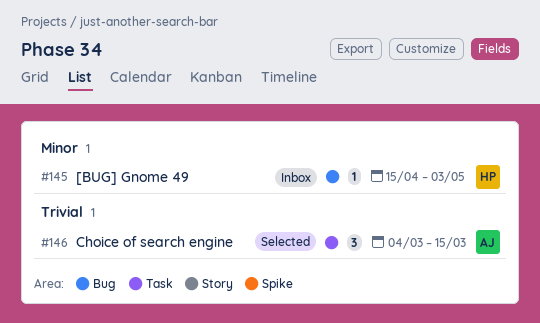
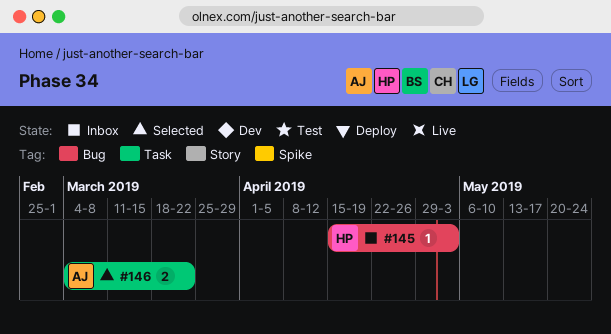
#146, estimate: 3 -> 2
#146, due: Mar 15 -> Mar 22

